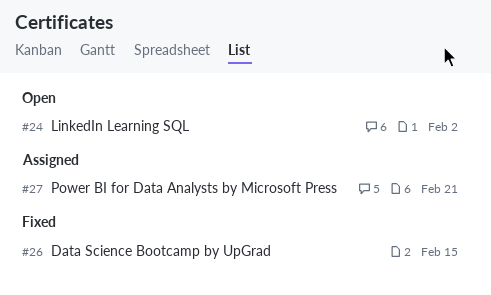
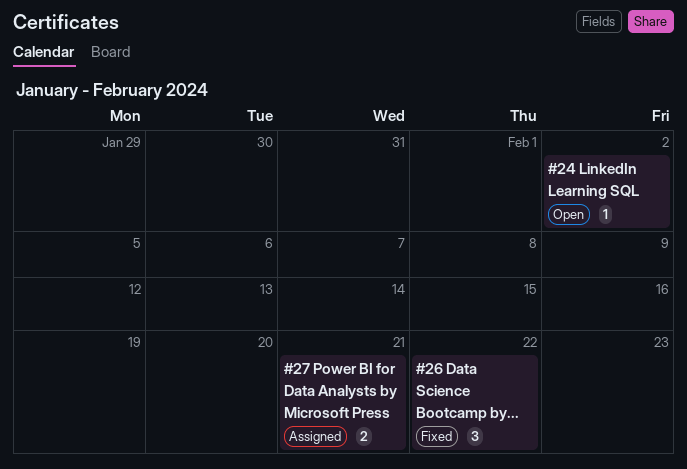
#26, due: Feb 15 -> Feb 22

